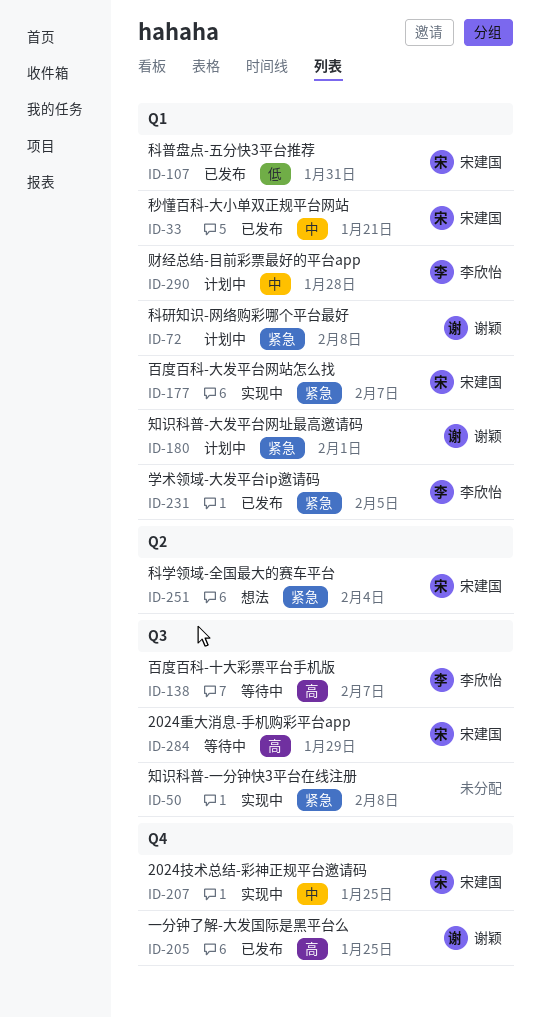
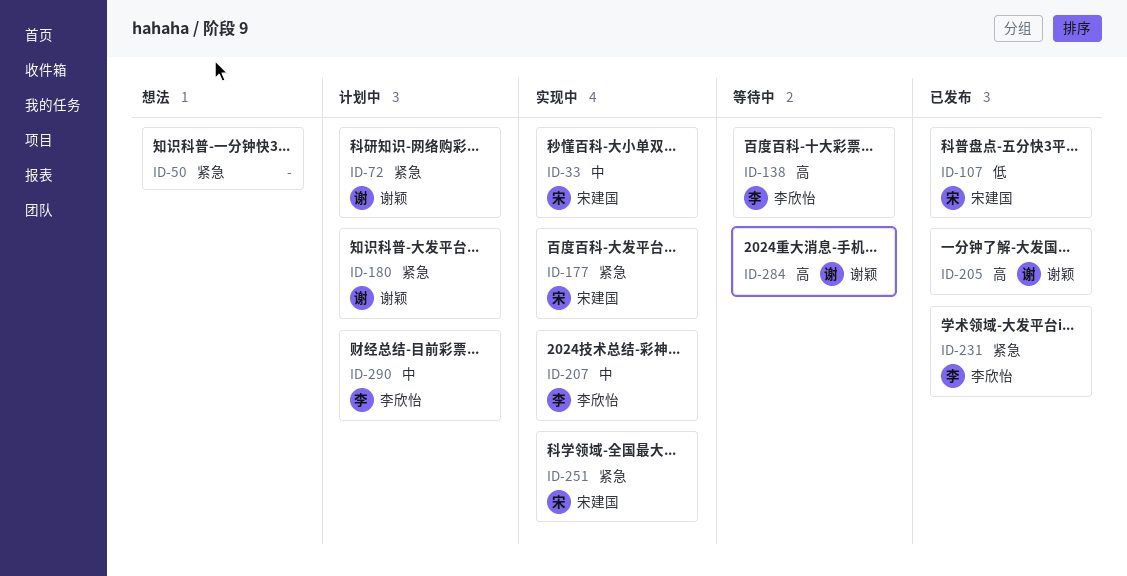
ID-33, status: 已发布 -> 实现中
ID-50, status: 实现中 -> 想法
ID-207, owner: 宋建国 -> 李欣怡
ID-251, status: 想法 -> 实现中
ID-284, owner: 宋建国 -> 谢颖

